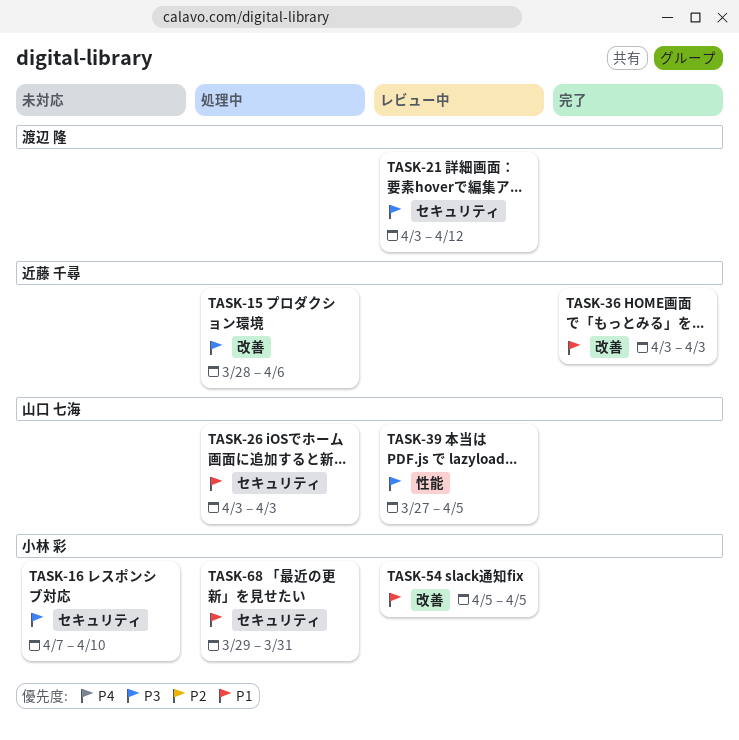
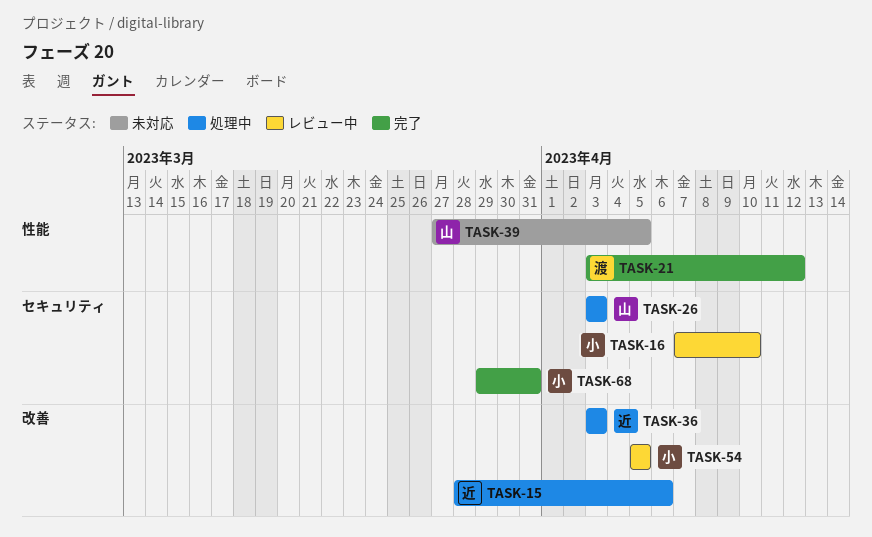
TASK-16, status: 未対応 -> レビュー中
TASK-21, status: レビュー中 -> 完了
TASK-21, label: セキュリティ -> 性能
TASK-36, status: 完了 -> 処理中
TASK-39, status: レビュー中 -> 未対応
TASK-68, status: 処理中 -> 完了

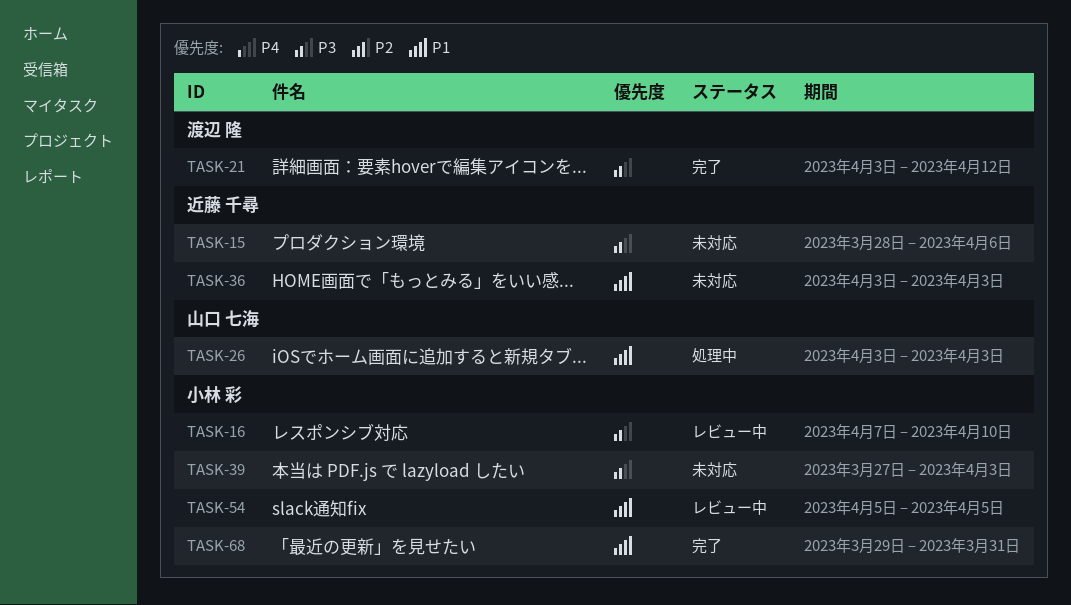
TASK-15, status: 処理中 -> 未対応
TASK-36, status: 処理中 -> 未対応
TASK-39, owner: 山口 七海 -> 小林 彩
TASK-39, due: Apr 5 -> Apr 3

